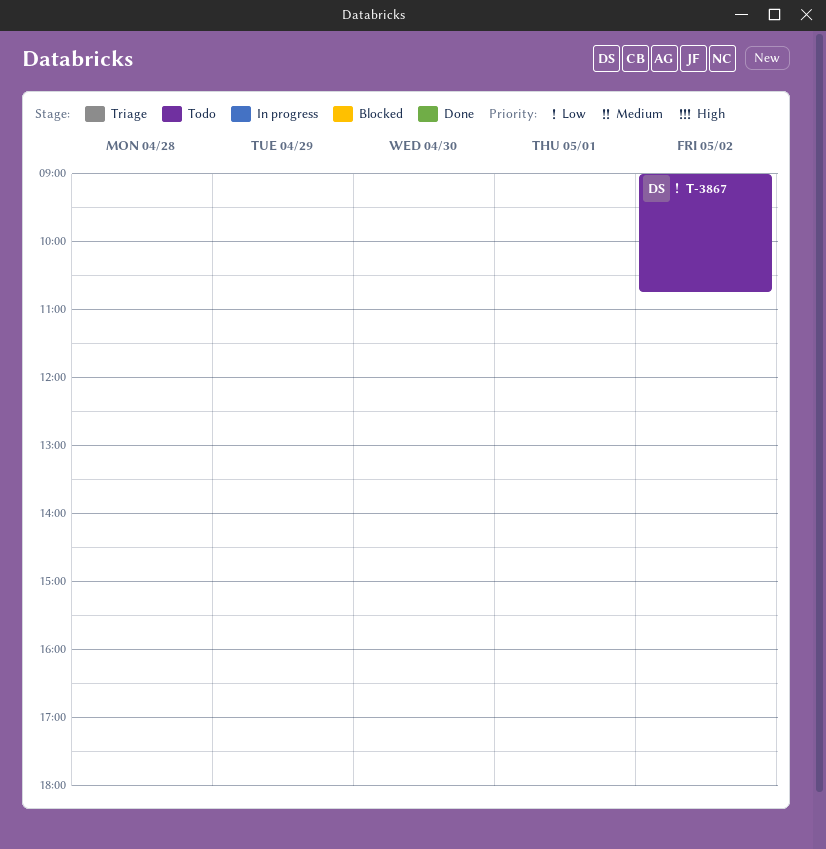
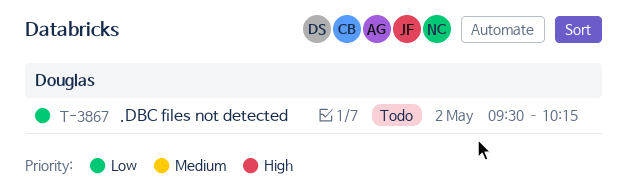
T-3867, begins: 09:00 -> 09:30
T-3867, ends: 10:45 -> 10:15

